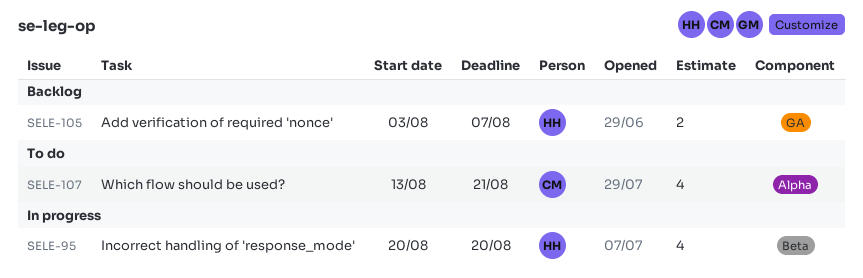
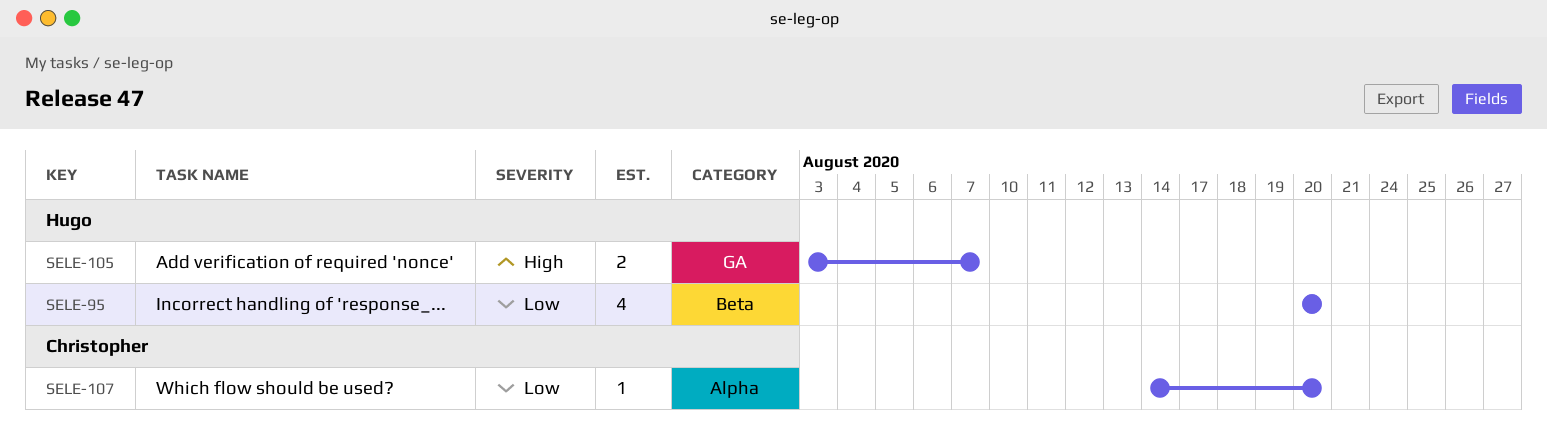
SELE-107, estimate: 4 -> 1
SELE-107, start: Aug 13 -> Aug 14
SELE-107, due: Aug 21 -> Aug 20

